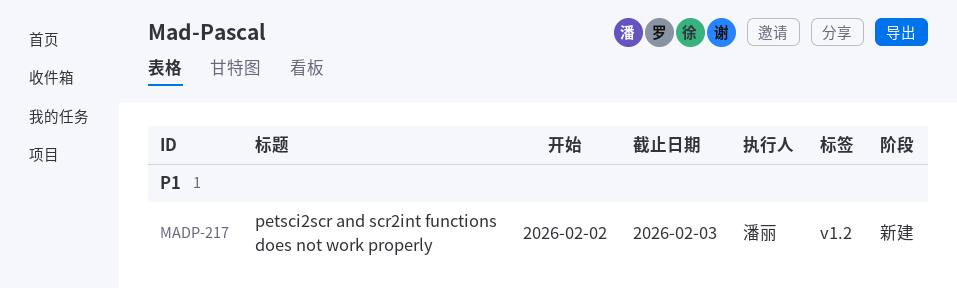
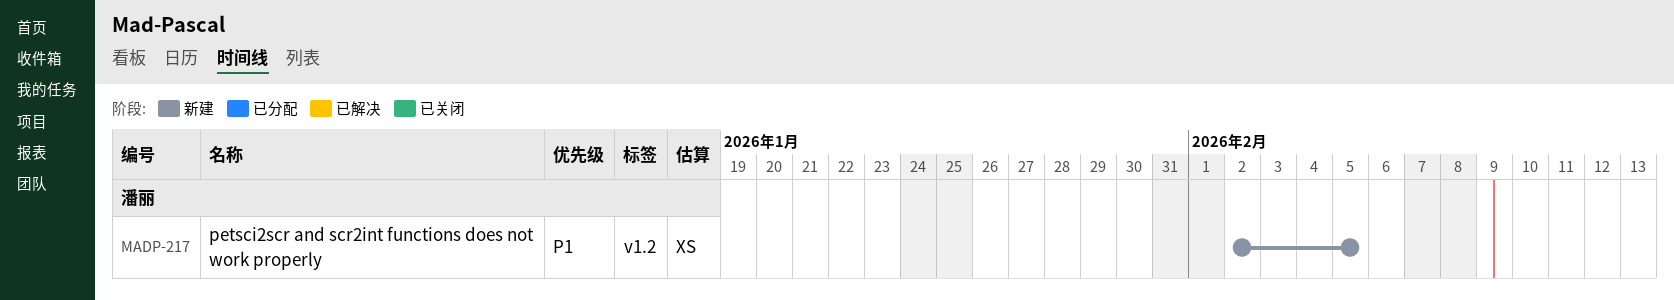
MADP-217, due: Feb 3 -> Feb 5

